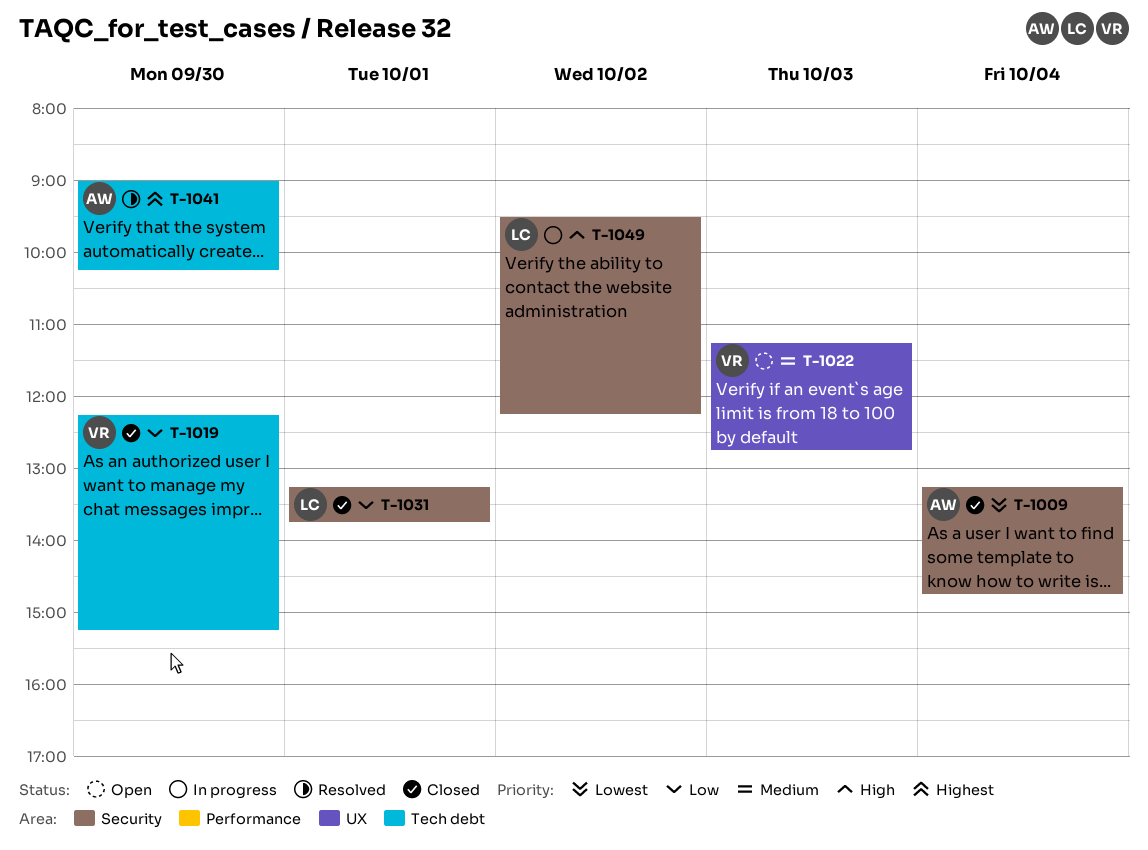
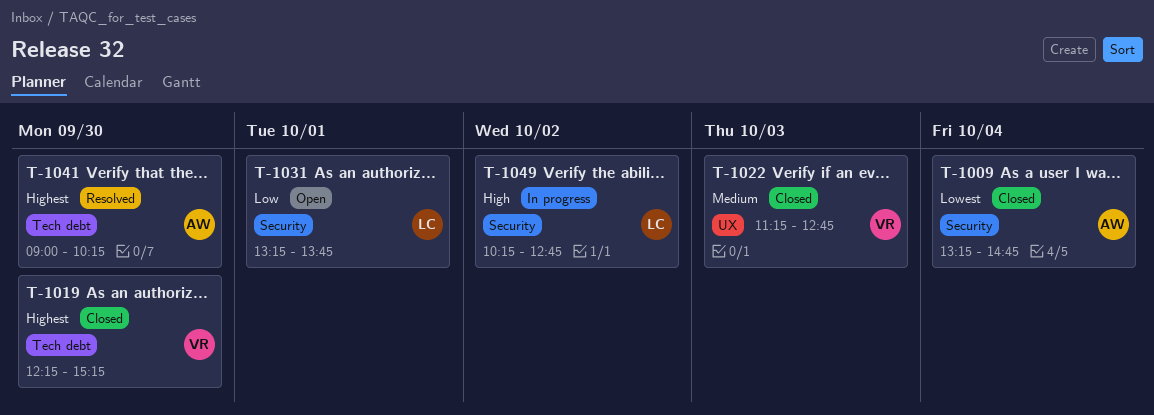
T-1019, priority: Low -> Highest
T-1022, status: Open -> Closed
T-1031, status: Closed -> Open
T-1049, begins: 09:30 -> 10:15
T-1049, ends: 12:15 -> 12:45

